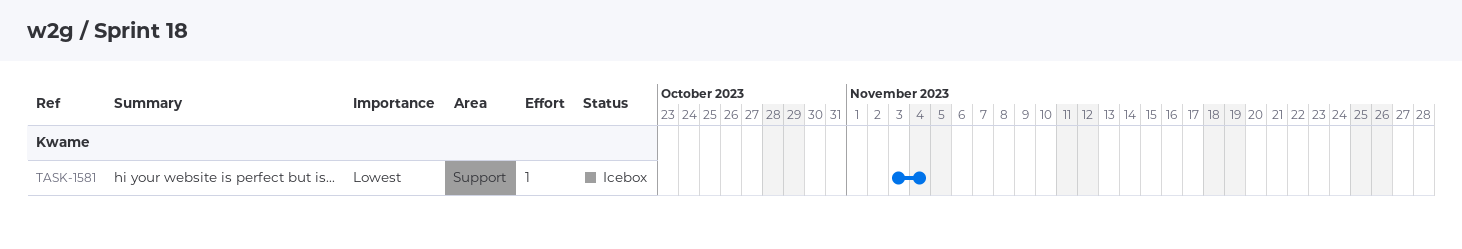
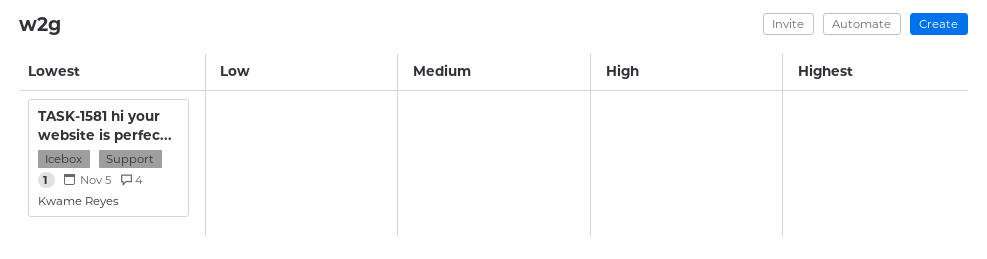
TASK-1581, due: Nov 4 -> Nov 5

